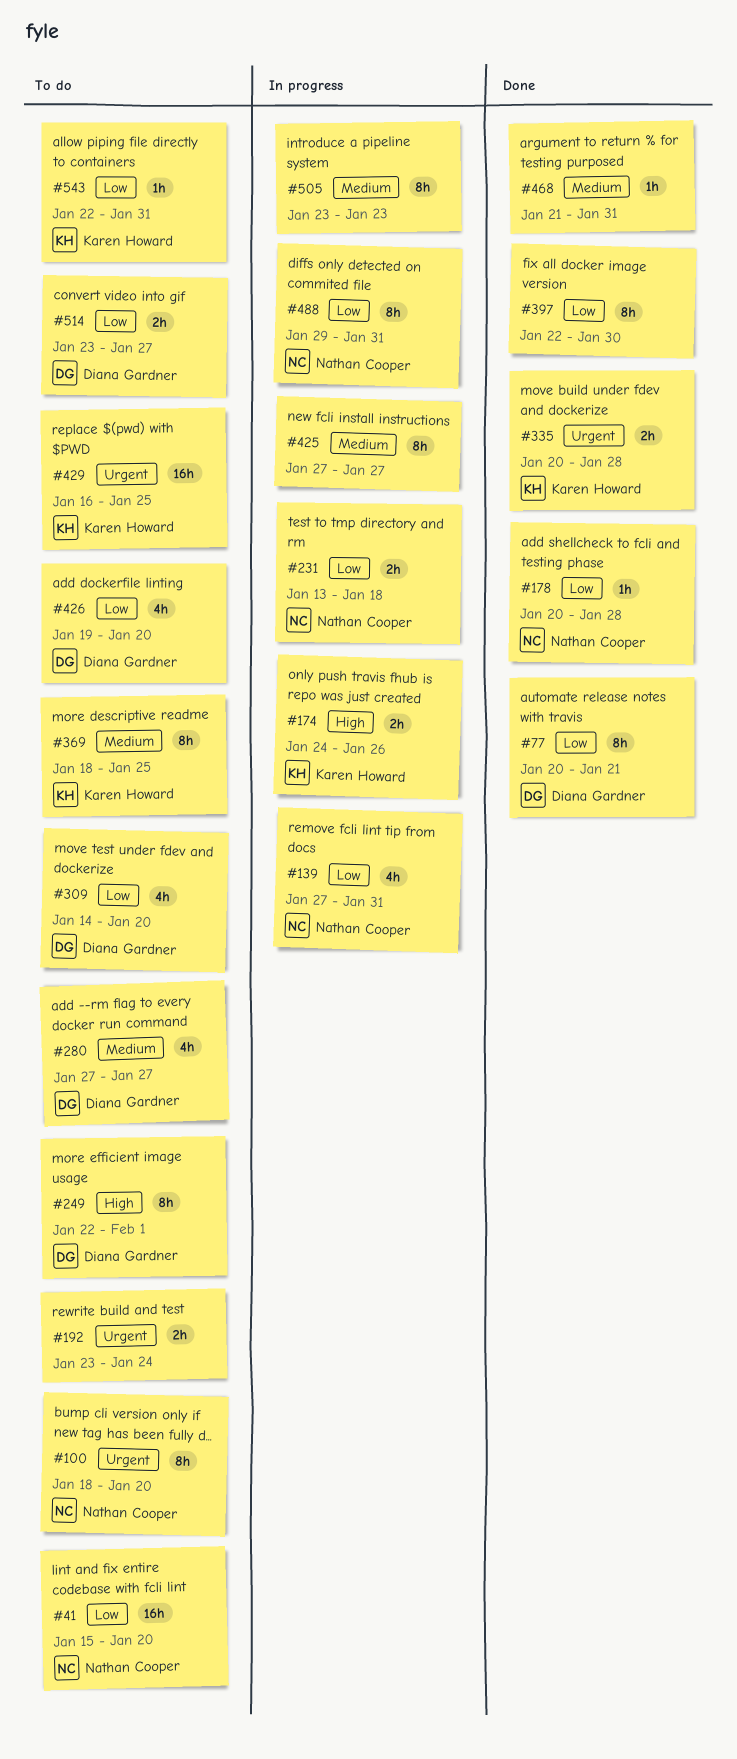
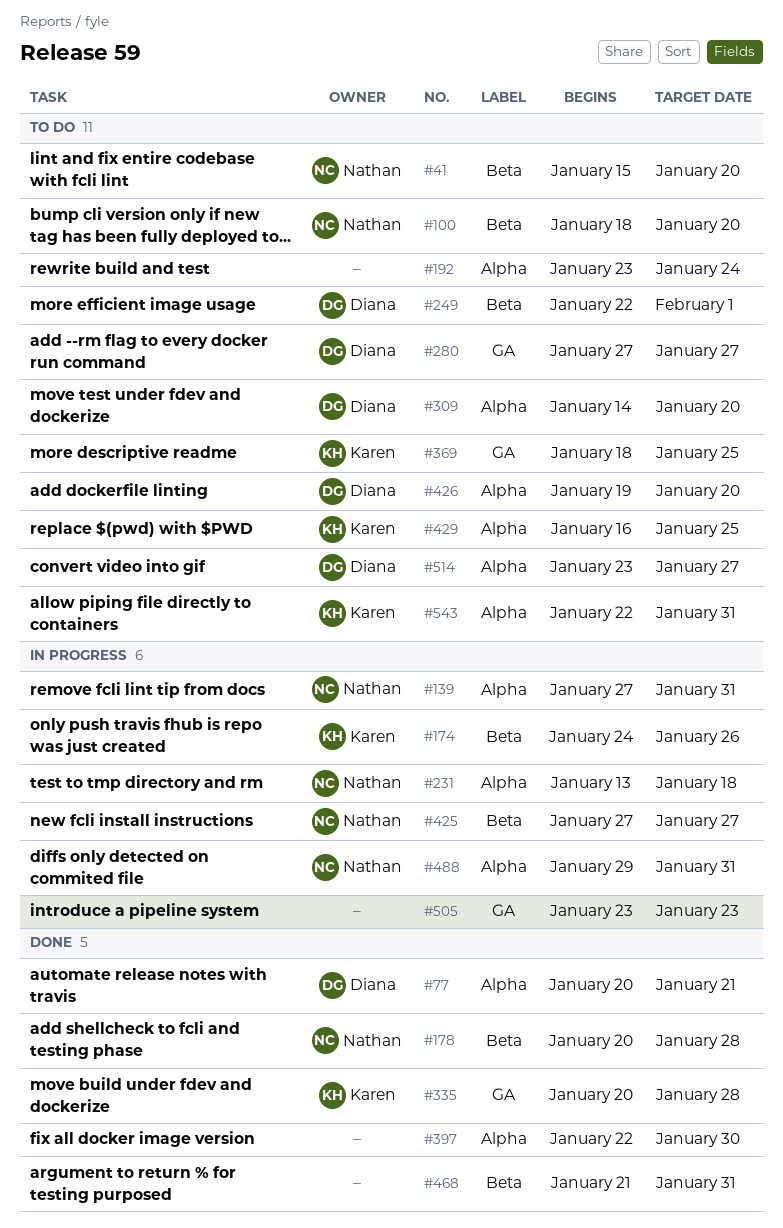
#425, owner: none -> Nathan Cooper

